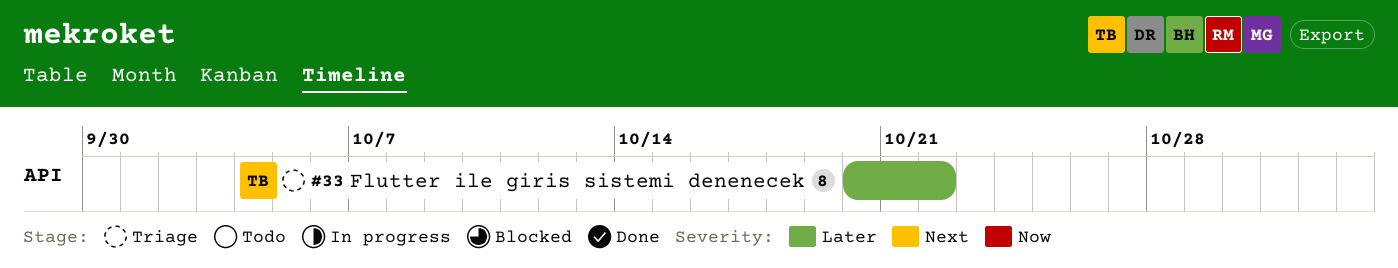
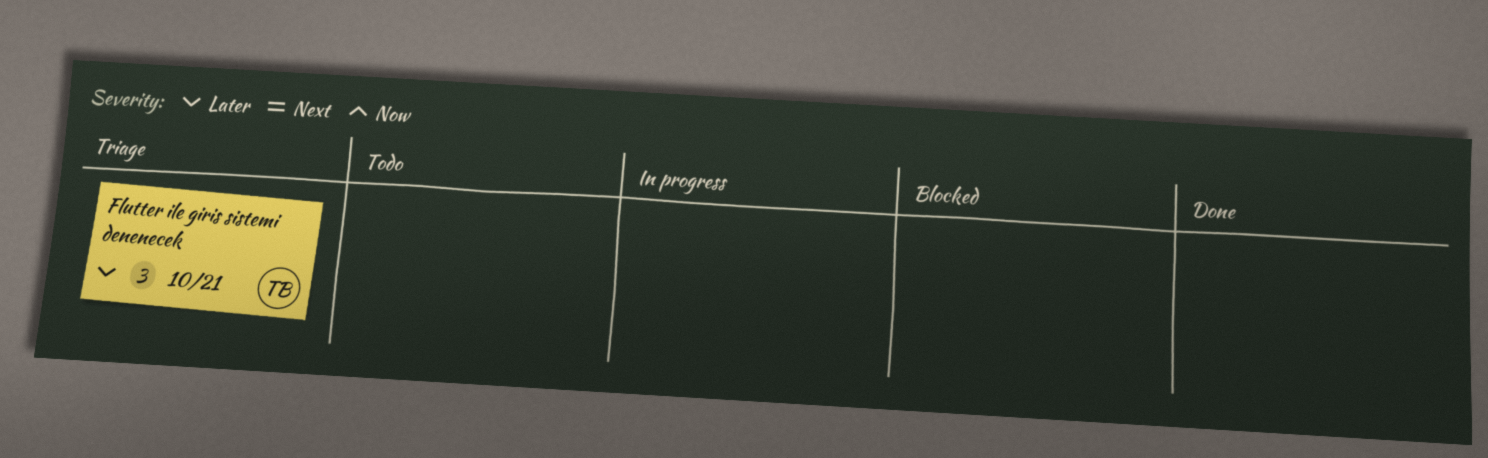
Flutter ile giris sistemi denenecek, estimate: 8 -> 3
Flutter ile giris sistemi denenecek, due: Oct 22 -> Oct 21

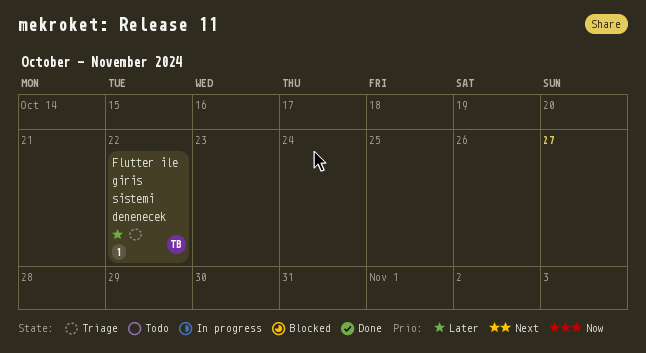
Flutter ile giris sistemi denenecek, estimate: 3 -> 1
Flutter ile giris sistemi denenecek, due: Oct 21 -> Oct 22

